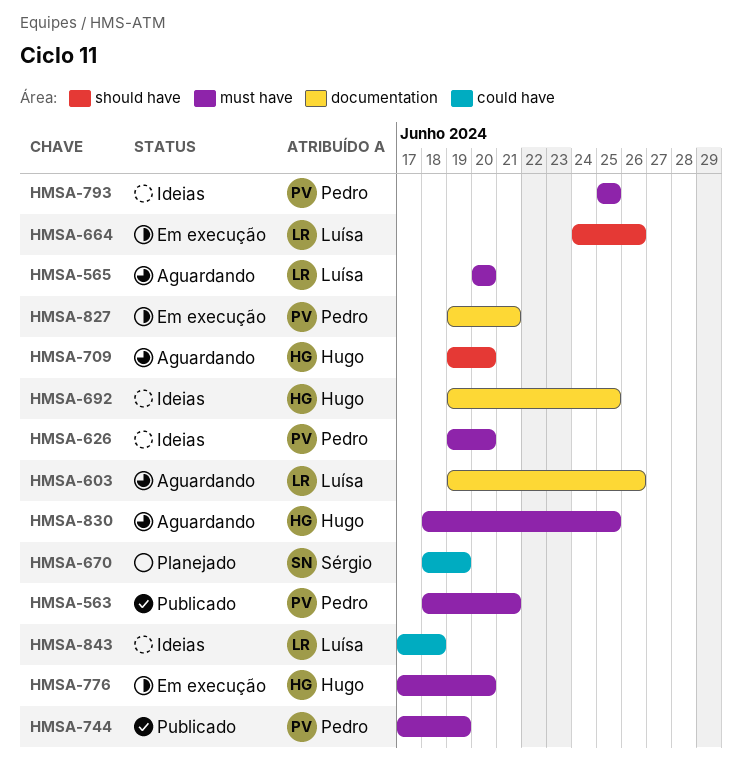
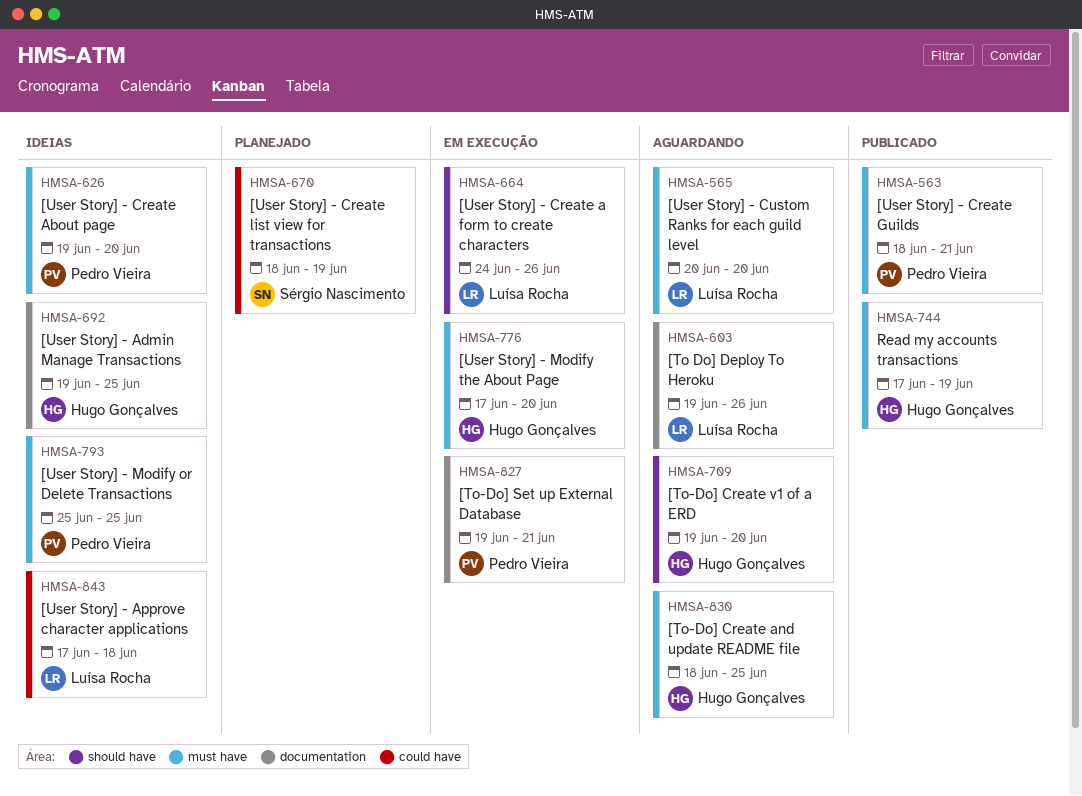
HMSA-744, owner: Pedro Vieira -> Hugo Gonçalves

